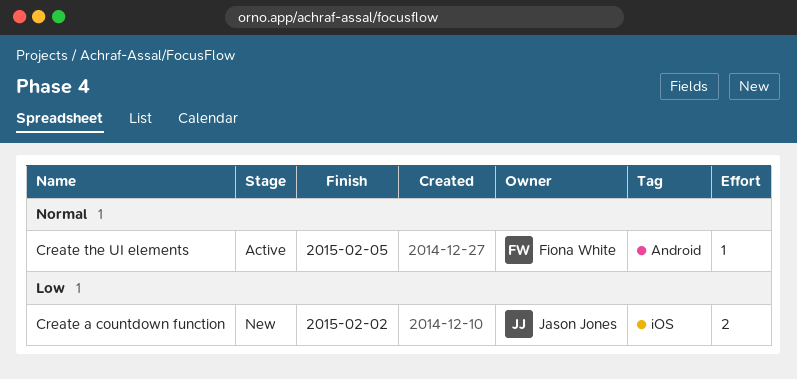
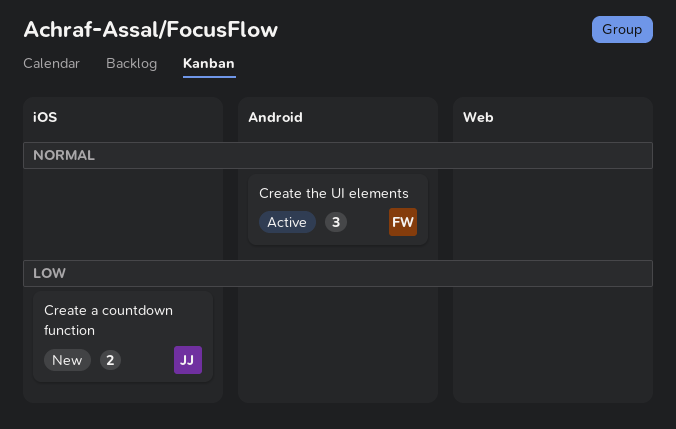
Create the UI elements, estimate: 1 -> 3

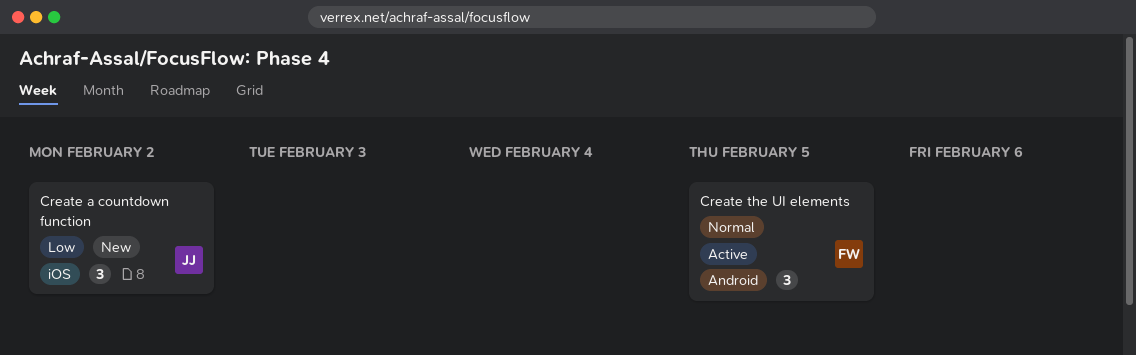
Create a countdown function, estimate: 2 -> 3

